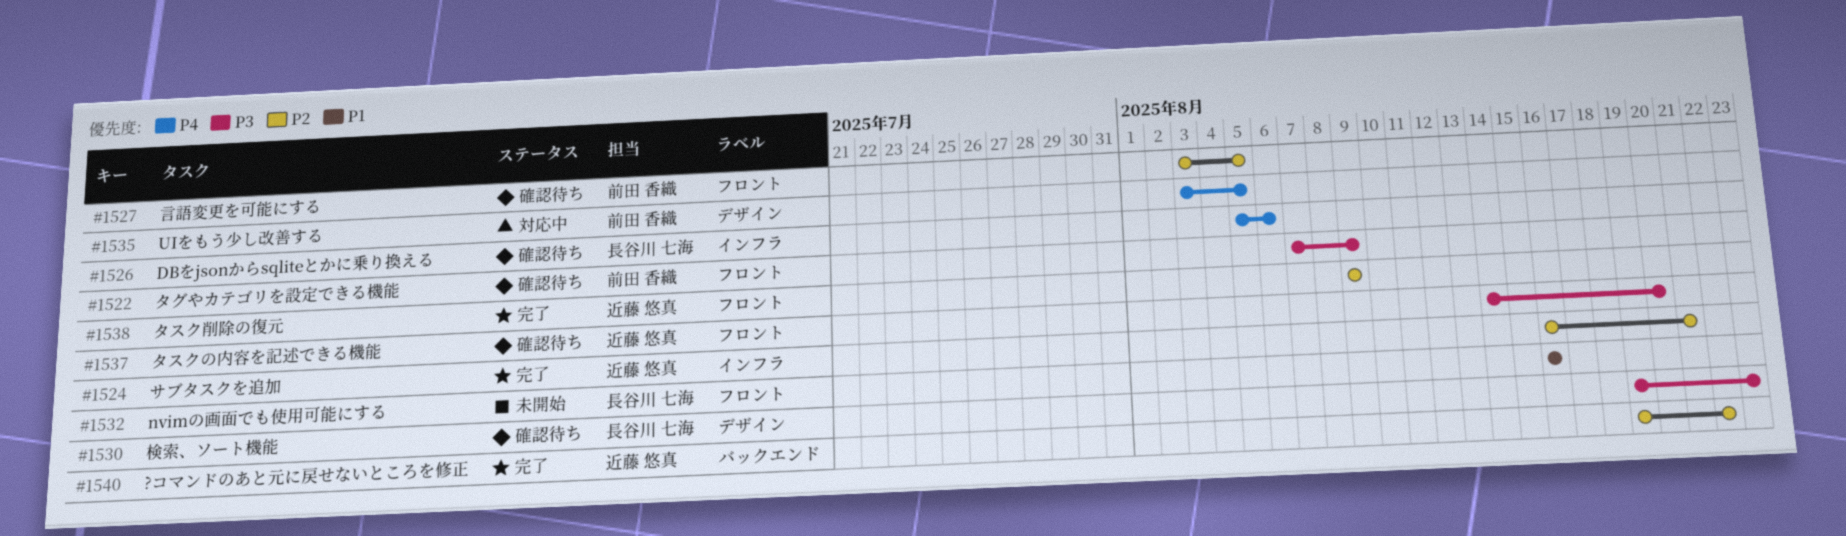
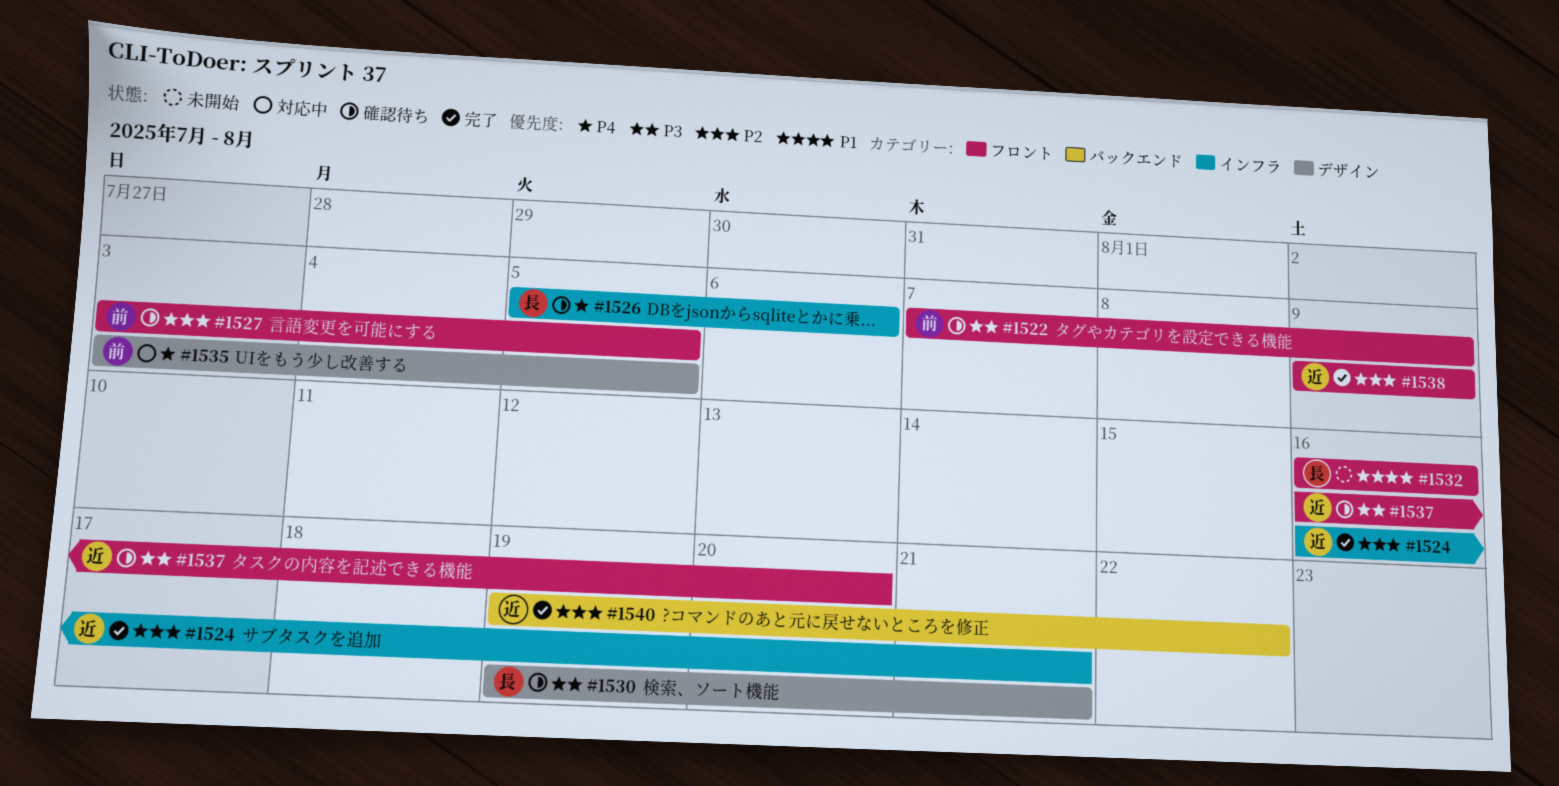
#1530, due: Aug 23 -> Aug 21
#1537, start: Aug 14 -> Aug 16

